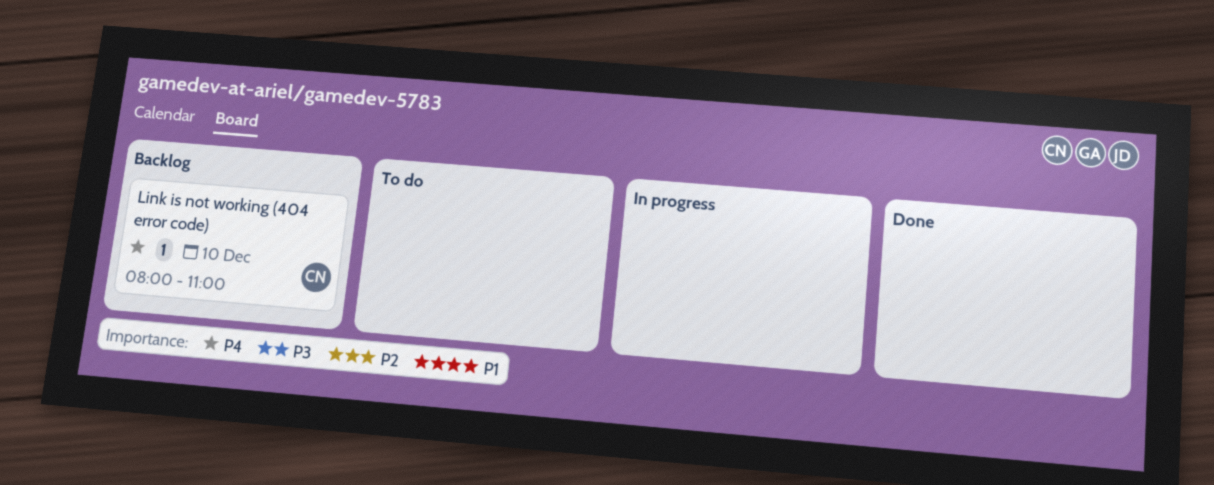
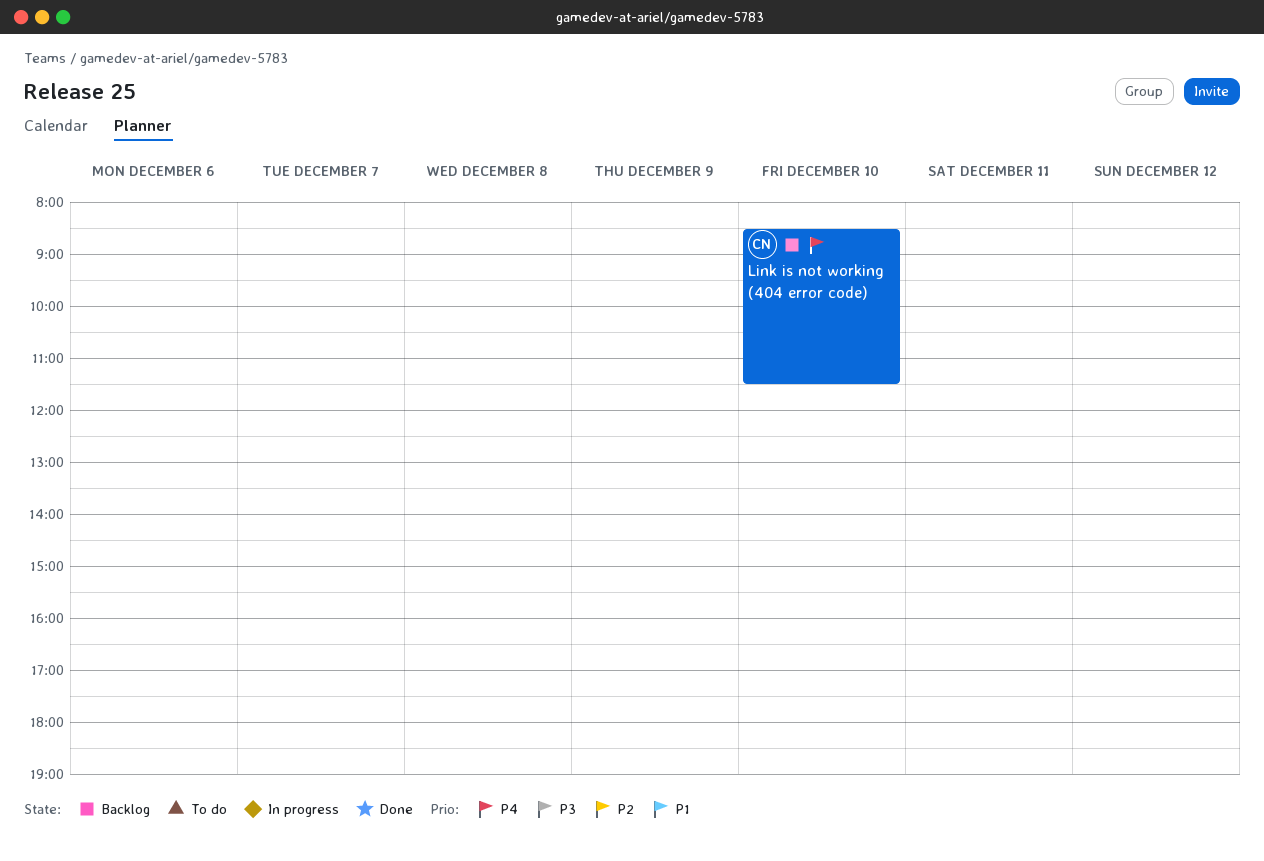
Link is not working (404 error code), begins: 08:00 -> 08:30
Link is not working (404 error code), ends: 11:00 -> 11:30

